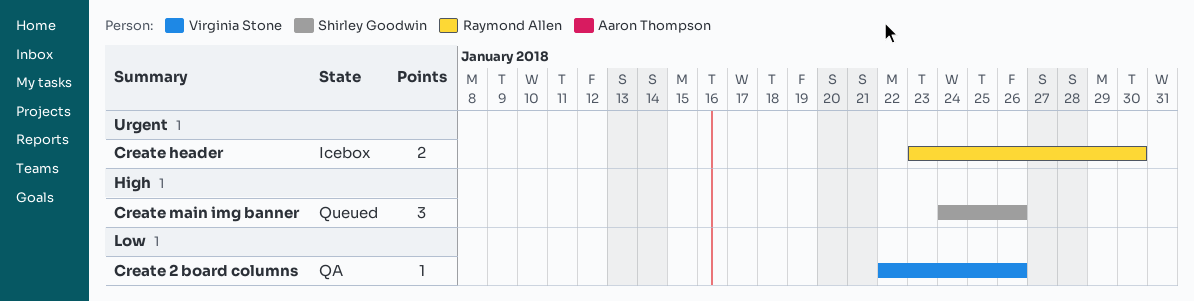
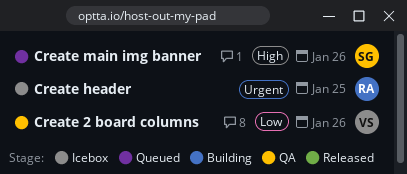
Create header, due: Jan 30 -> Jan 25

